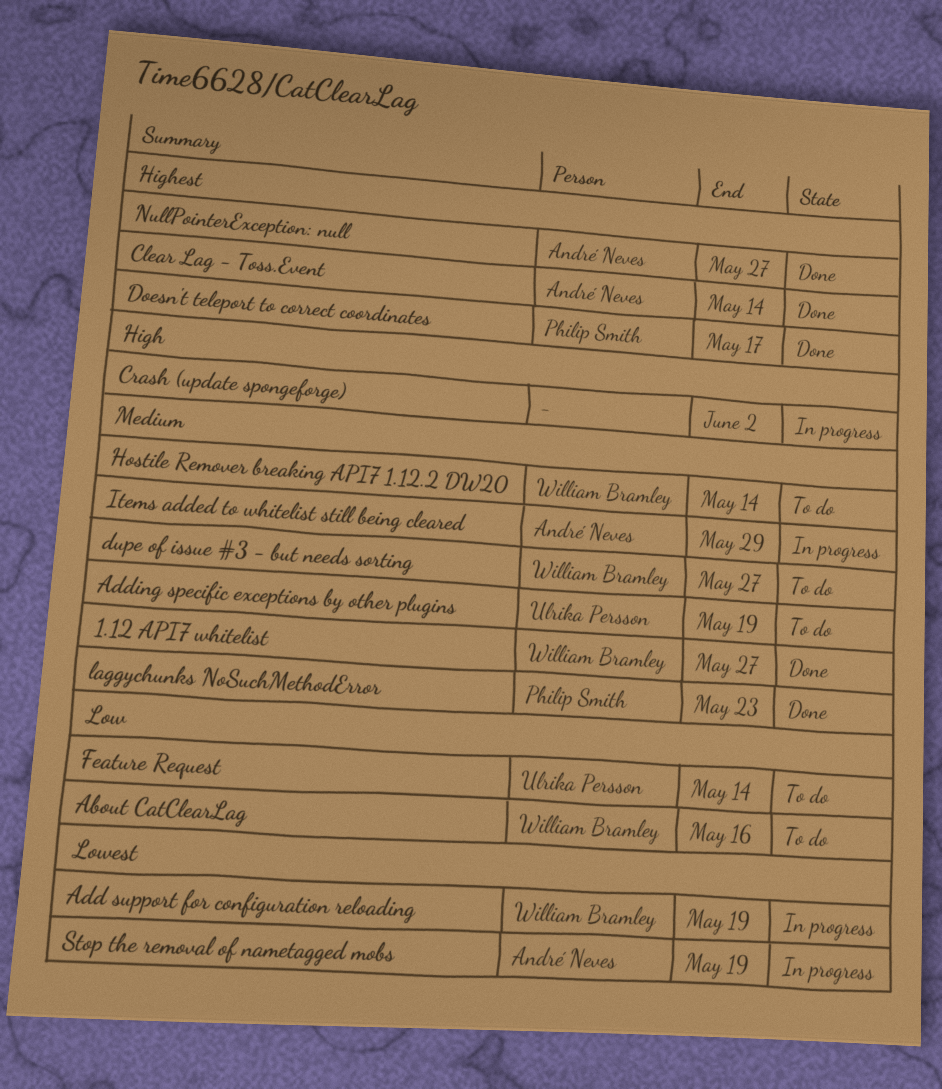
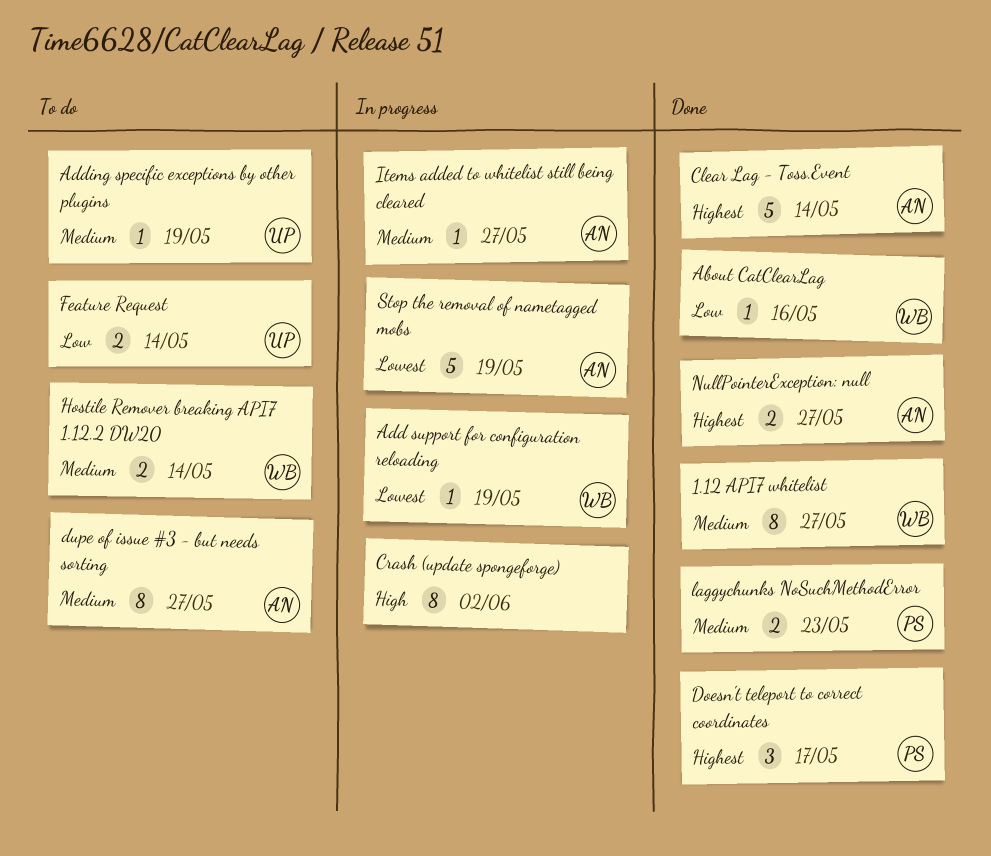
About CatClearLag, status: To do -> Done
dupe of issue #3 - but needs sorting, owner: William Bramley -> André Neves
Items added to whitelist still being cleared, due: May 29 -> May 27

